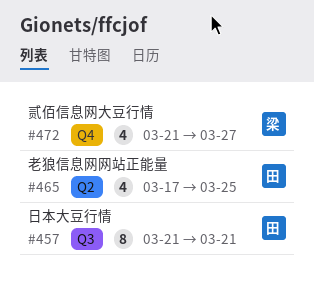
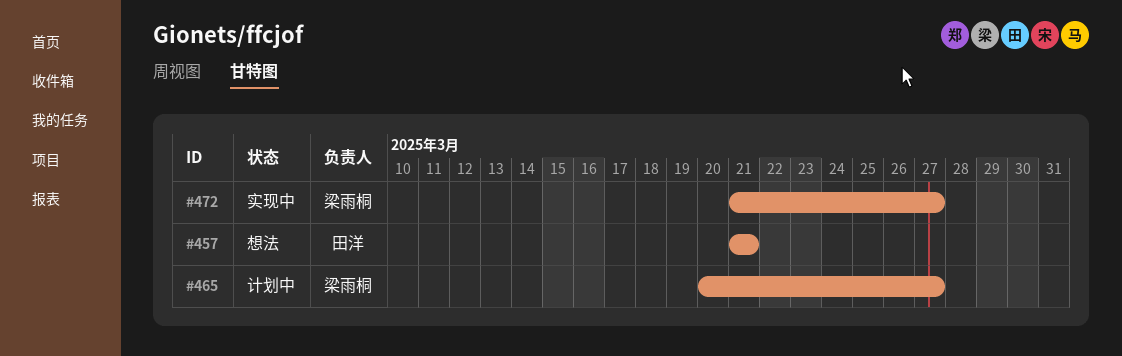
#465, owner: 田洋 -> 梁雨桐
#465, start: Mar 17 -> Mar 20
#465, due: Mar 25 -> Mar 27

